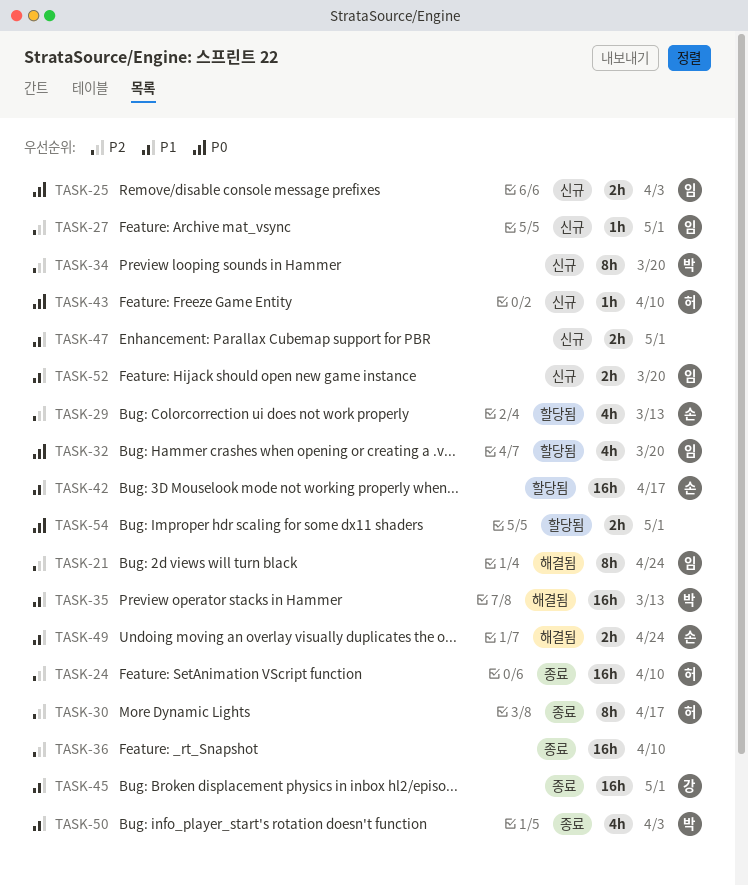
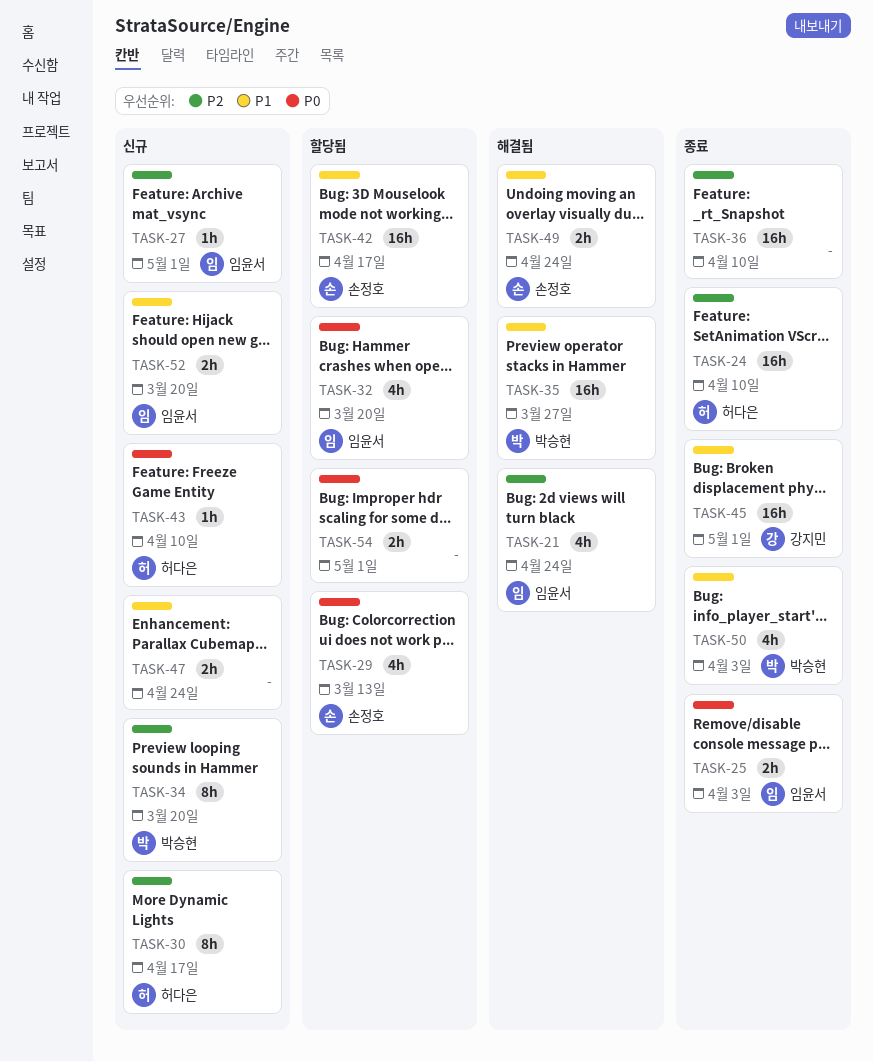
TASK-21, estimate: 8h -> 4h
TASK-25, status: 신규 -> 종료
TASK-29, priority: P2 -> P0
TASK-30, status: 종료 -> 신규
TASK-35, due: Mar 13 -> Mar 27
TASK-47, due: May 1 -> Apr 24

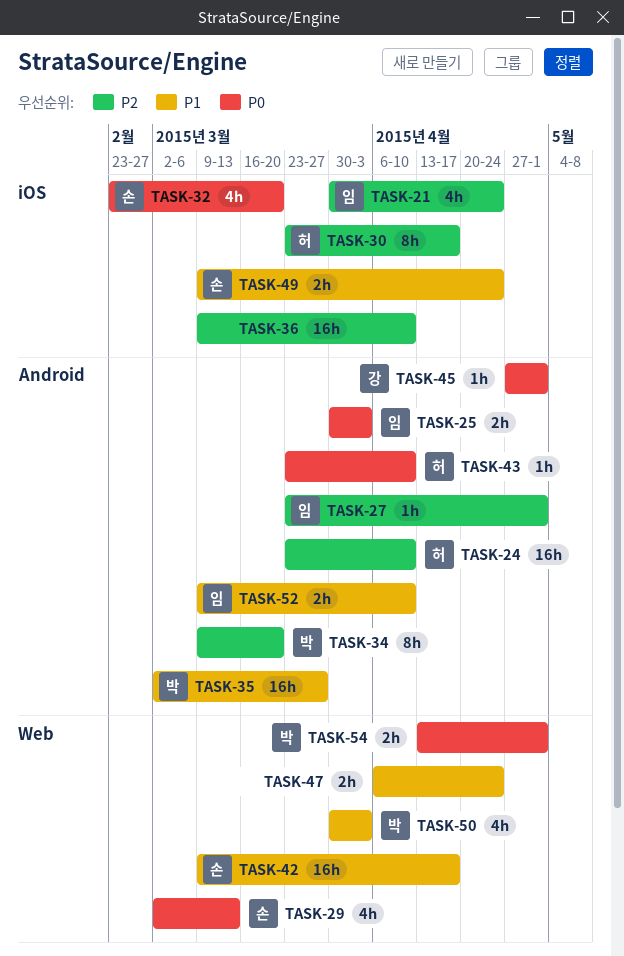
TASK-32, owner: 임윤서 -> 손정호
TASK-45, priority: P1 -> P0
TASK-45, estimate: 16h -> 1h
TASK-52, due: Mar 20 -> Apr 10
TASK-54, owner: none -> 박승현

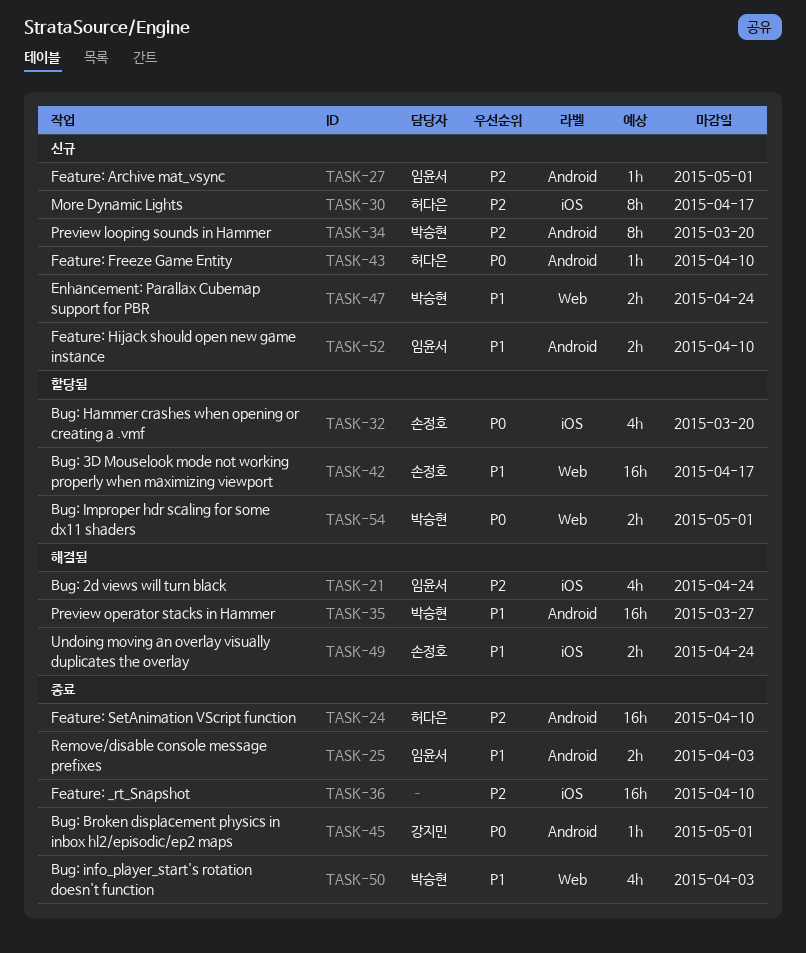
TASK-25, priority: P0 -> P1
TASK-29: present -> none
TASK-47, owner: none -> 박승현

